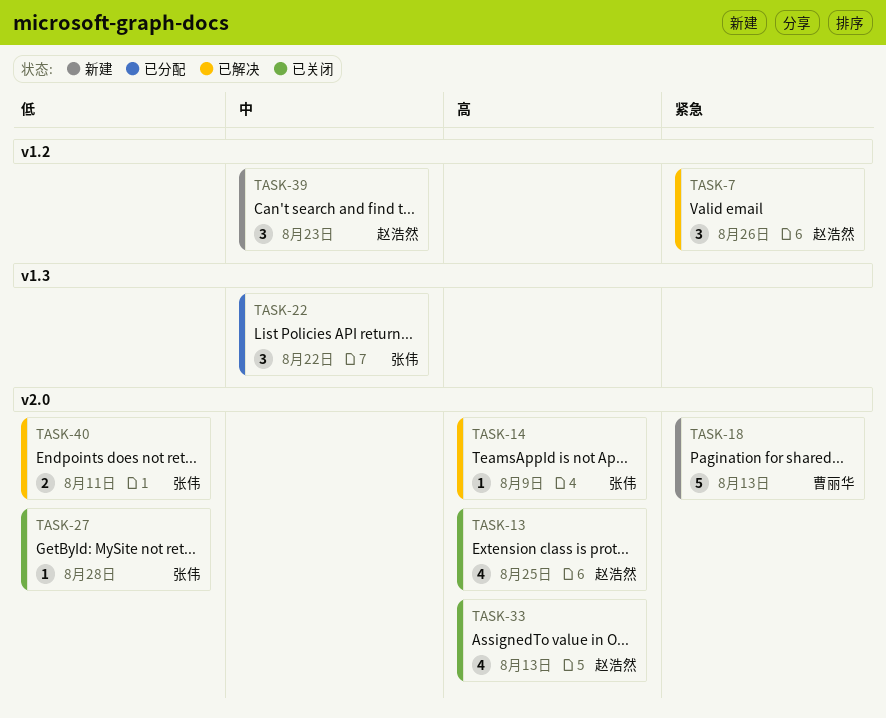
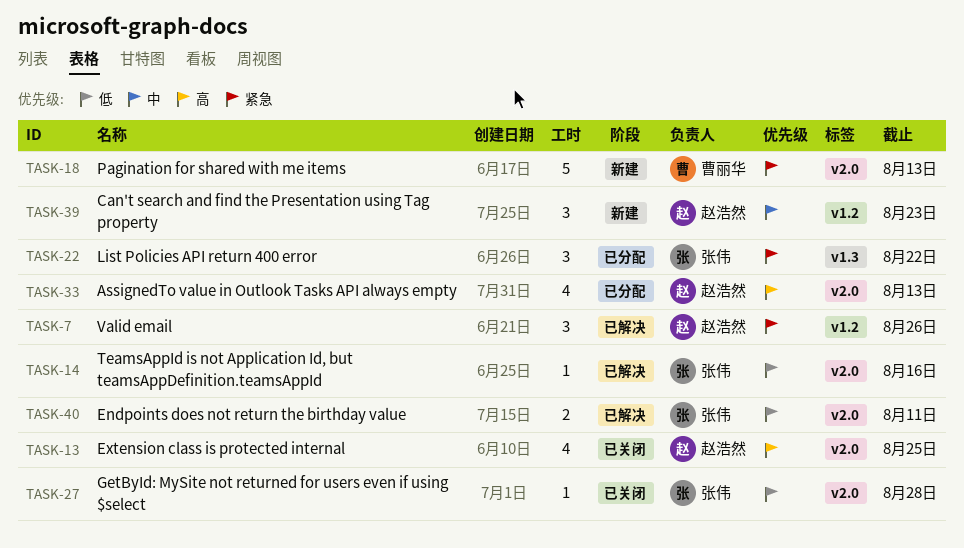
TASK-14, priority: 高 -> 低
TASK-14, due: Aug 9 -> Aug 16
TASK-22, priority: 中 -> 紧急
TASK-33, status: 已关闭 -> 已分配

